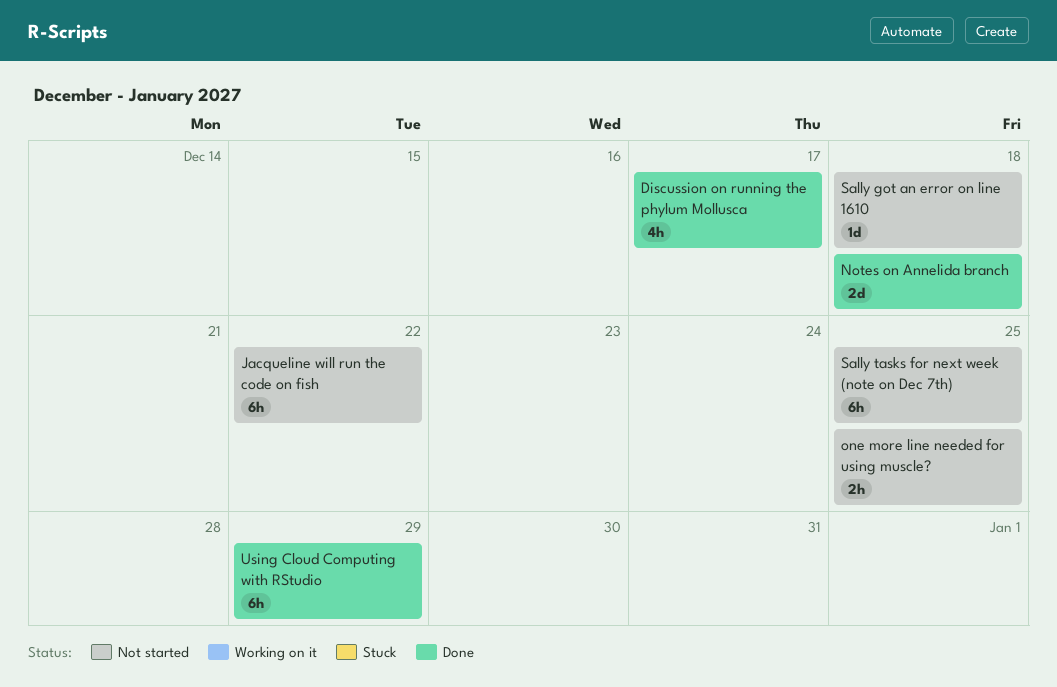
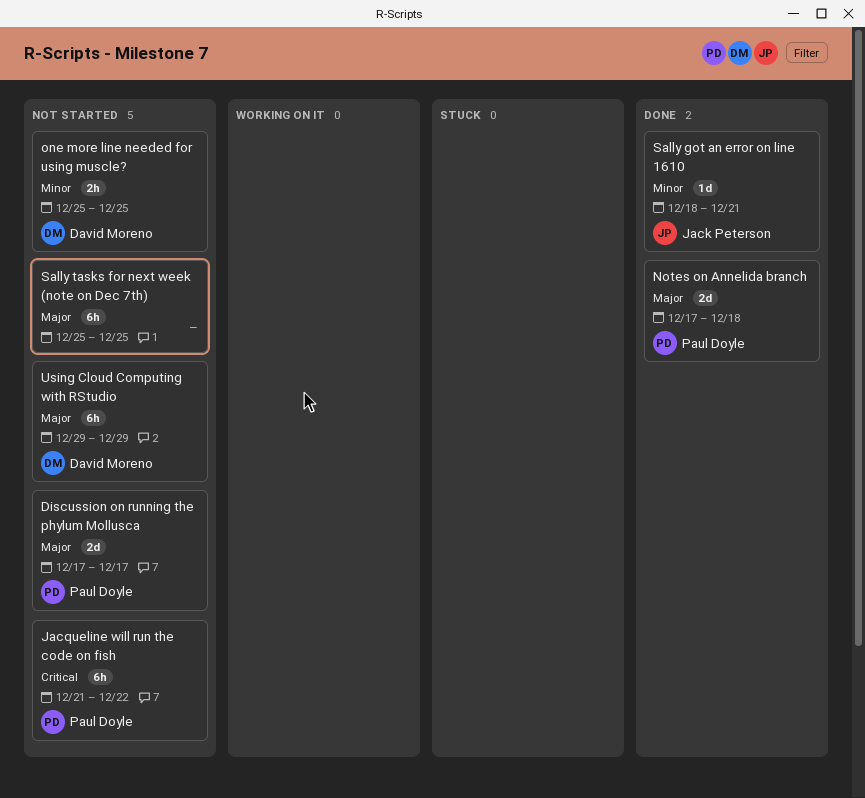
Discussion on running the phylum Mollusca, status: Done -> Not started
Discussion on running the phylum Mollusca, estimate: 4h -> 2d
Sally got an error on line 1610, status: Not started -> Done
Sally got an error on line 1610, due: Dec 18 -> Dec 21
Using Cloud Computing with RStudio, status: Done -> Not started

